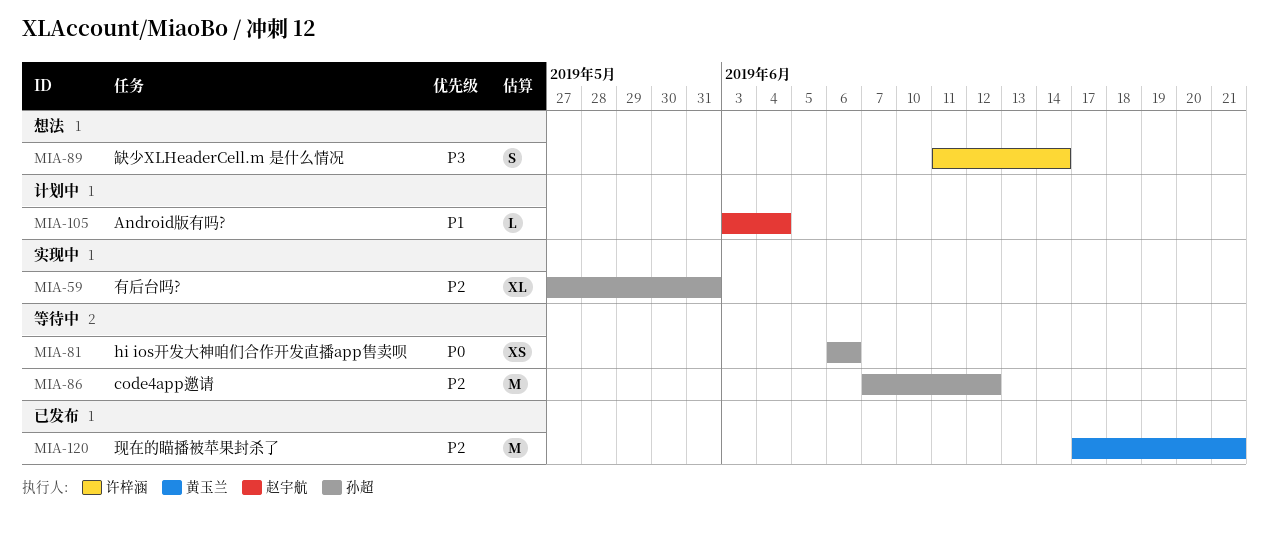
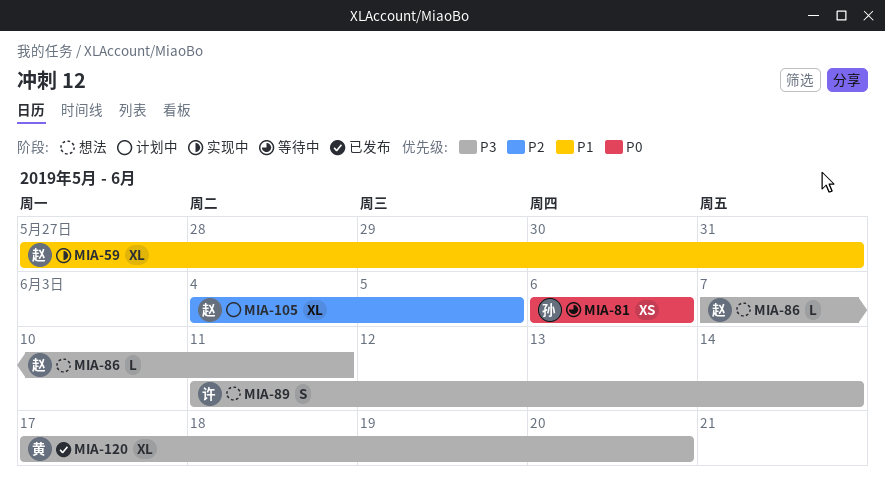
MIA-59, owner: 孙超 -> 赵宇航
MIA-59, priority: P2 -> P1
MIA-86, status: 等待中 -> 想法
MIA-86, owner: 孙超 -> 赵宇航
MIA-86, priority: P2 -> P3
MIA-86, estimate: M -> L
MIA-86, due: Jun 12 -> Jun 11
MIA-105, priority: P1 -> P2
MIA-105, estimate: L -> XL
MIA-105, start: Jun 3 -> Jun 4
MIA-105, due: Jun 4 -> Jun 5
MIA-120, priority: P2 -> P3
MIA-120, estimate: M -> XL
MIA-120, due: Jun 21 -> Jun 20

